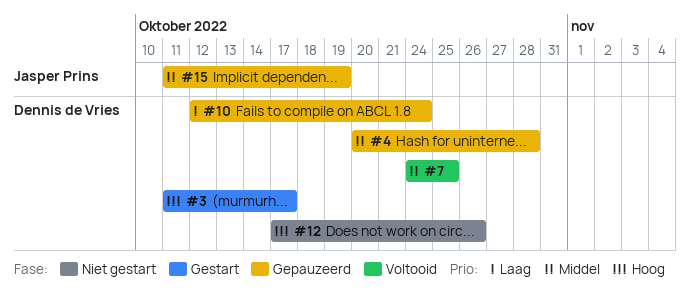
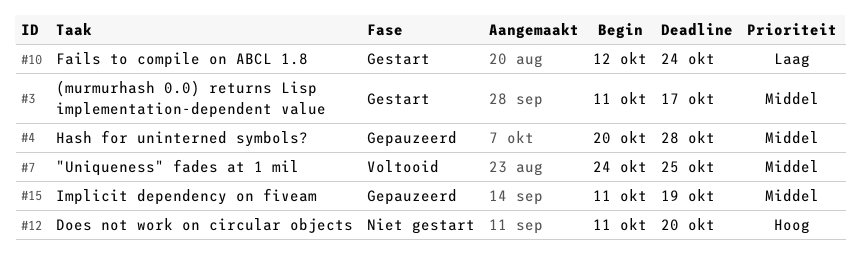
#3, priority: Hoog -> Middel
#10, status: Gepauzeerd -> Gestart
#12, start: Oct 17 -> Oct 11
#12, due: Oct 26 -> Oct 20

